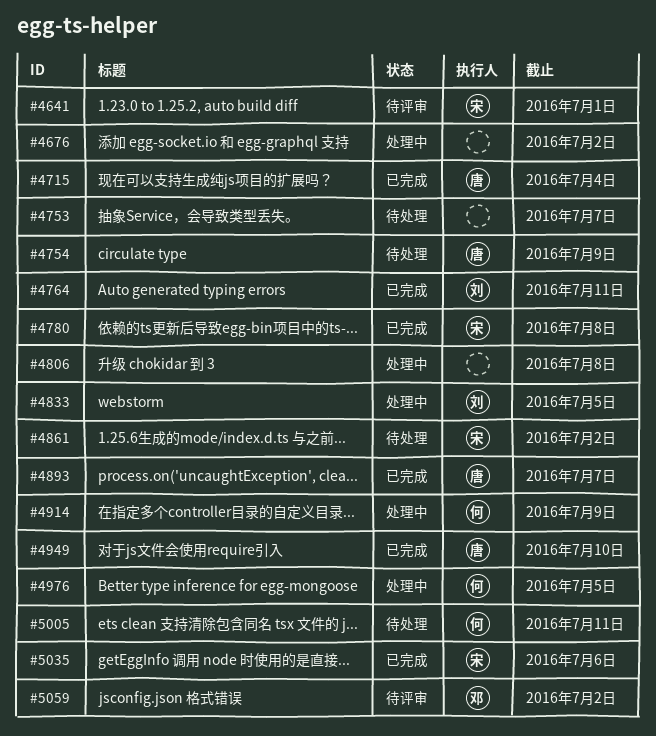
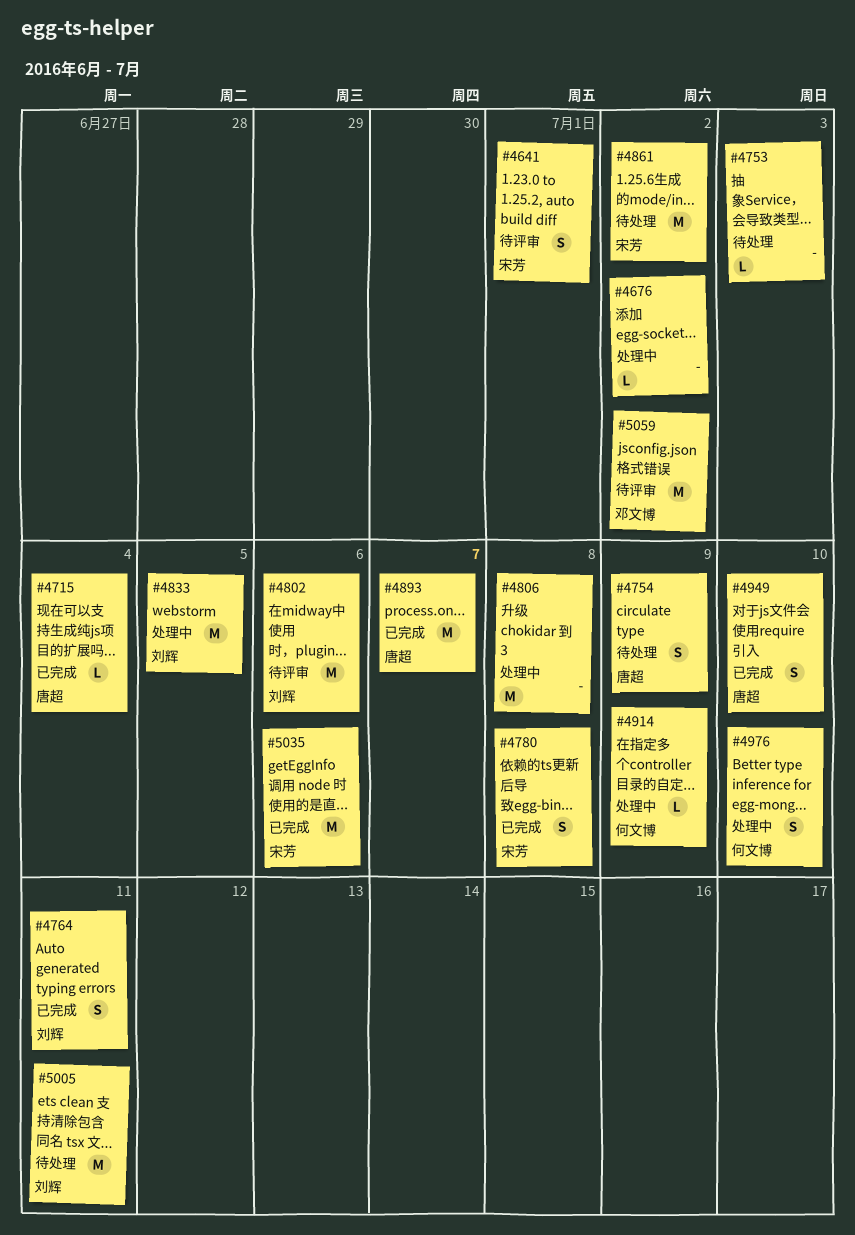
#4753, due: Jul 7 -> Jul 3
#4802: none -> present
#4976, due: Jul 5 -> Jul 10
#5005, owner: 何文博 -> 刘辉

